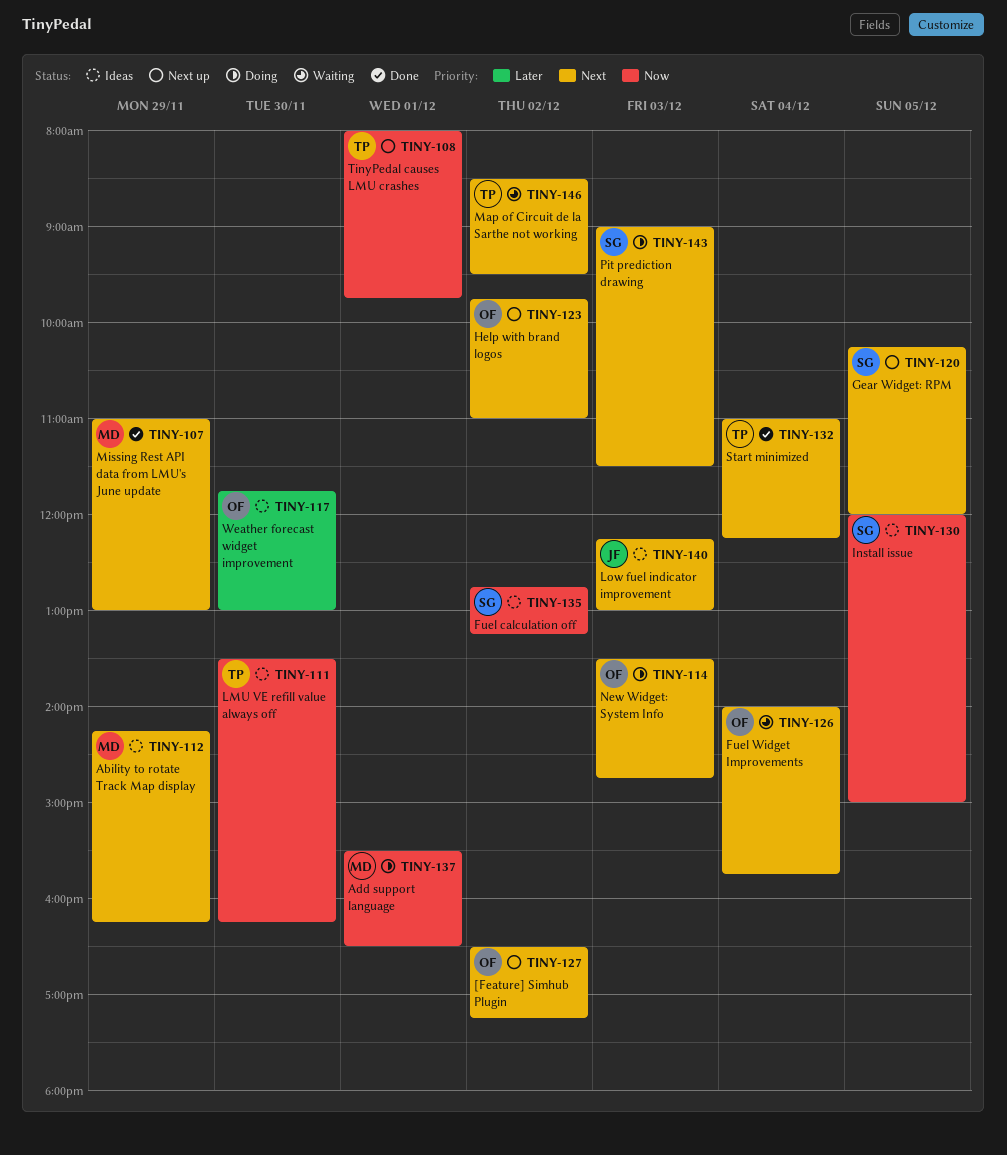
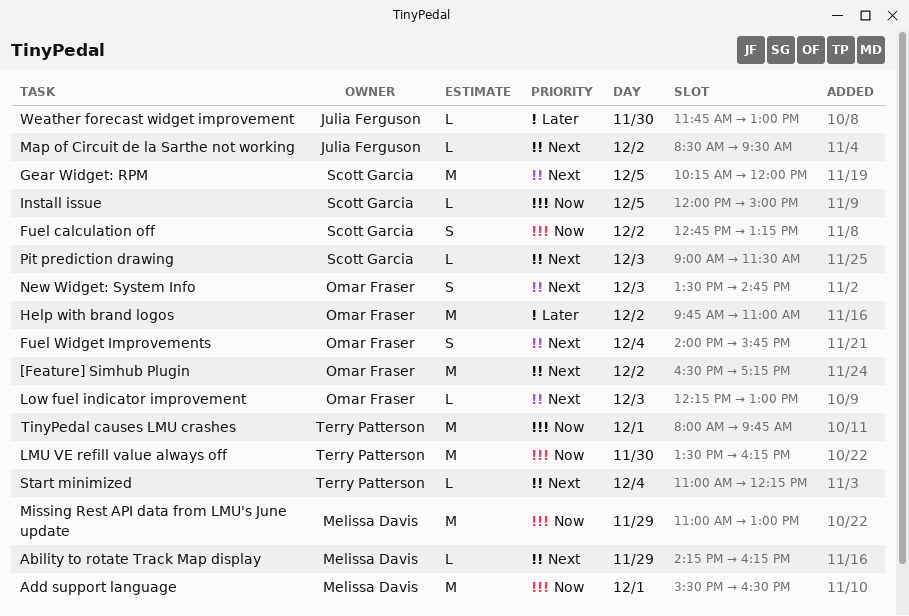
Help with brand logos, priority: Next -> Later
Low fuel indicator improvement, owner: Julia Ferguson -> Omar Fraser
Map of Circuit de la Sarthe not working, owner: Terry Patterson -> Julia Ferguson
Missing Rest API data from LMU's June update, priority: Next -> Now
Weather forecast widget improvement, owner: Omar Fraser -> Julia Ferguson

